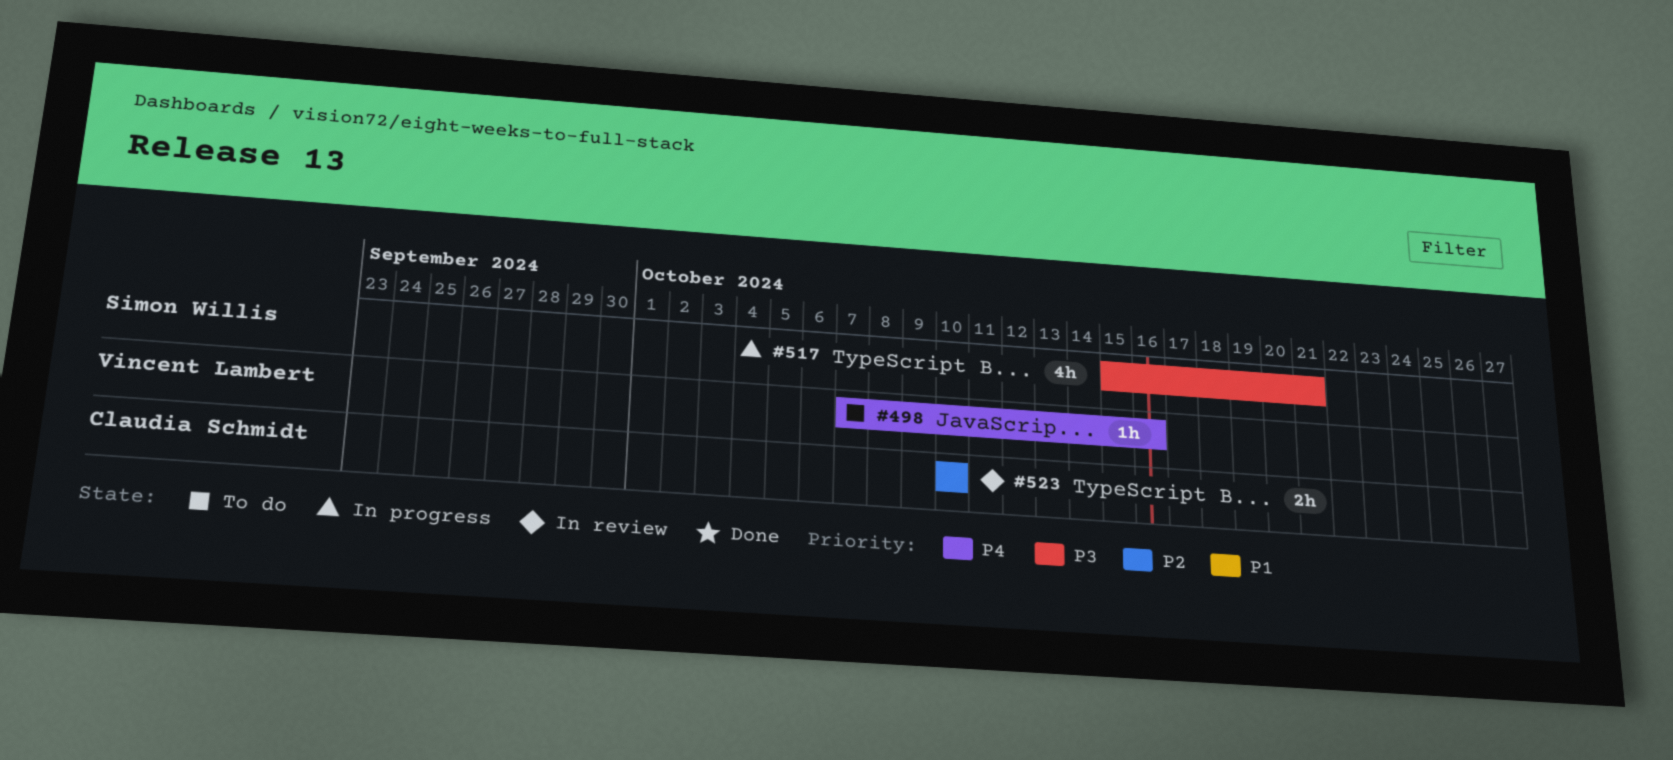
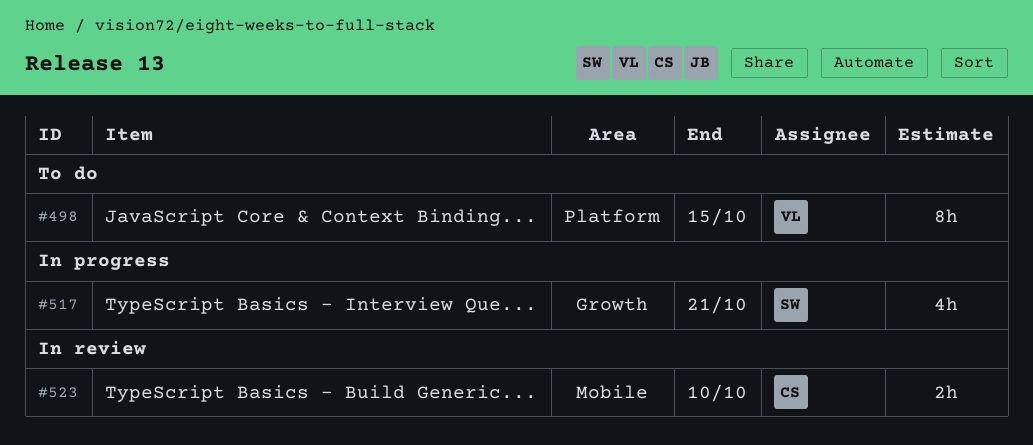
#498, estimate: 1h -> 8h
#498, due: Oct 16 -> Oct 15

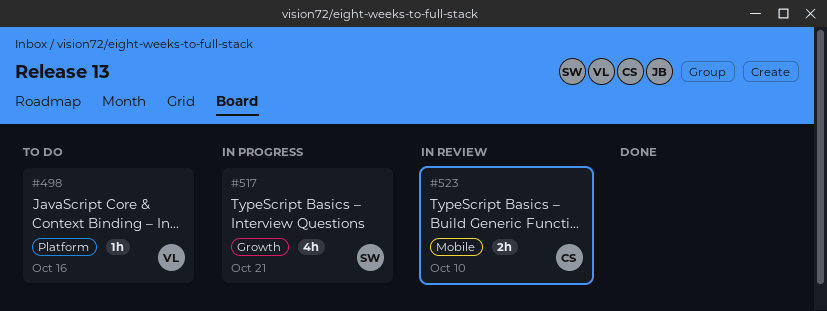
#498, estimate: 8h -> 1h
#498, due: Oct 15 -> Oct 16

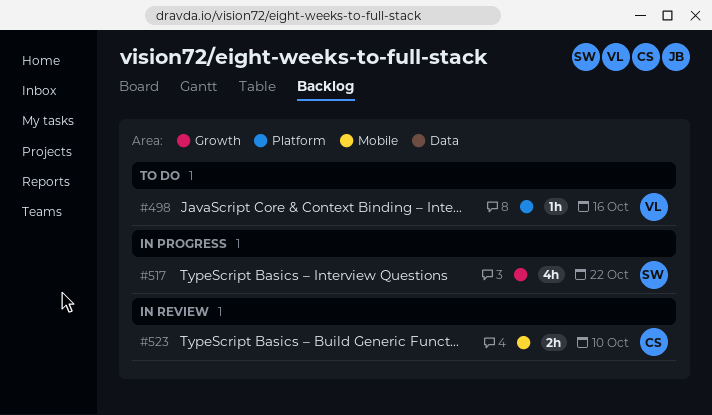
#517, due: Oct 21 -> Oct 22

